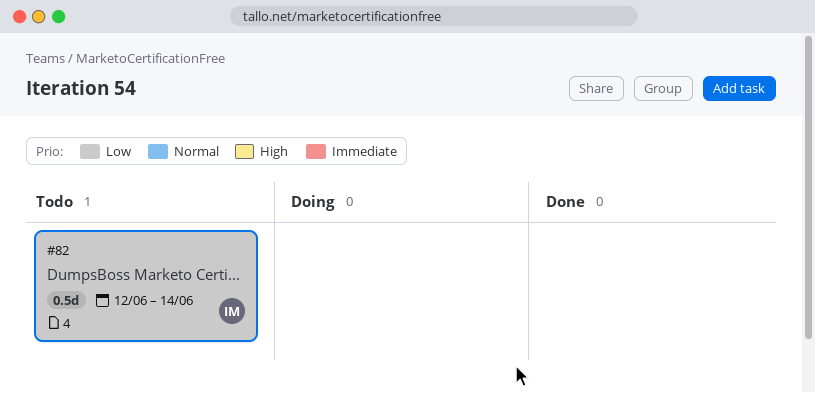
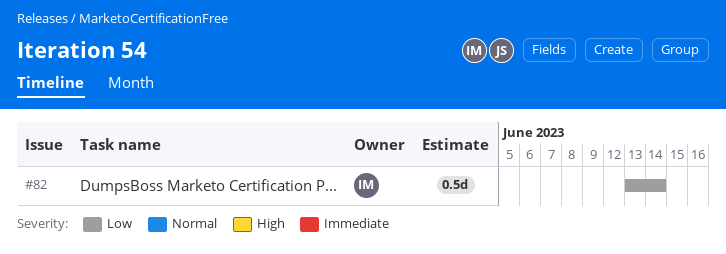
#82, start: Jun 12 -> Jun 13

